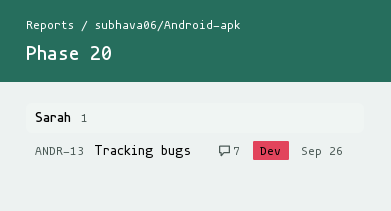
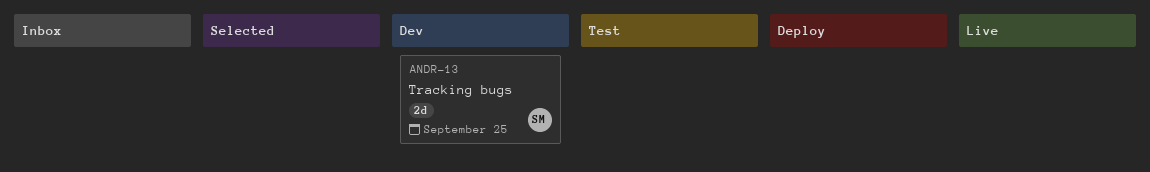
ANDR-13, due: Sep 26 -> Sep 25

